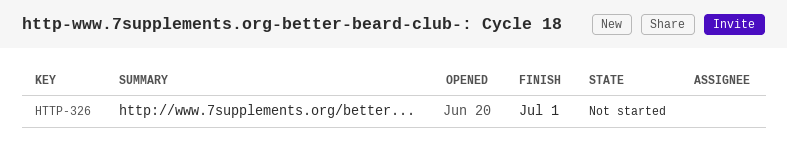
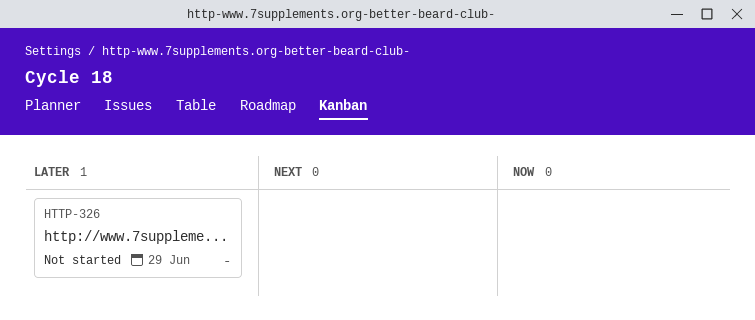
HTTP-326, due: Jul 1 -> Jun 29

